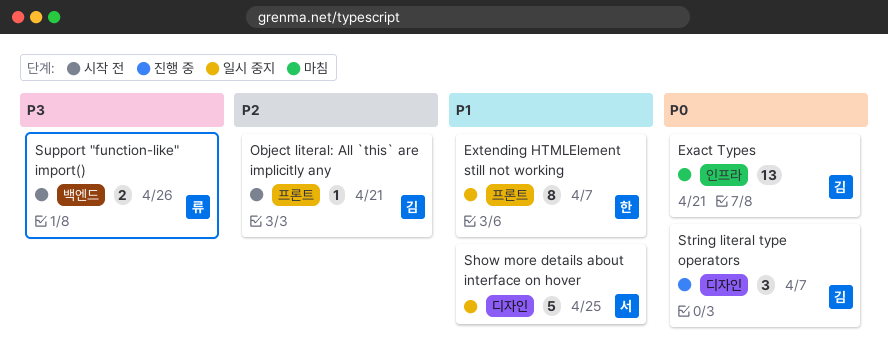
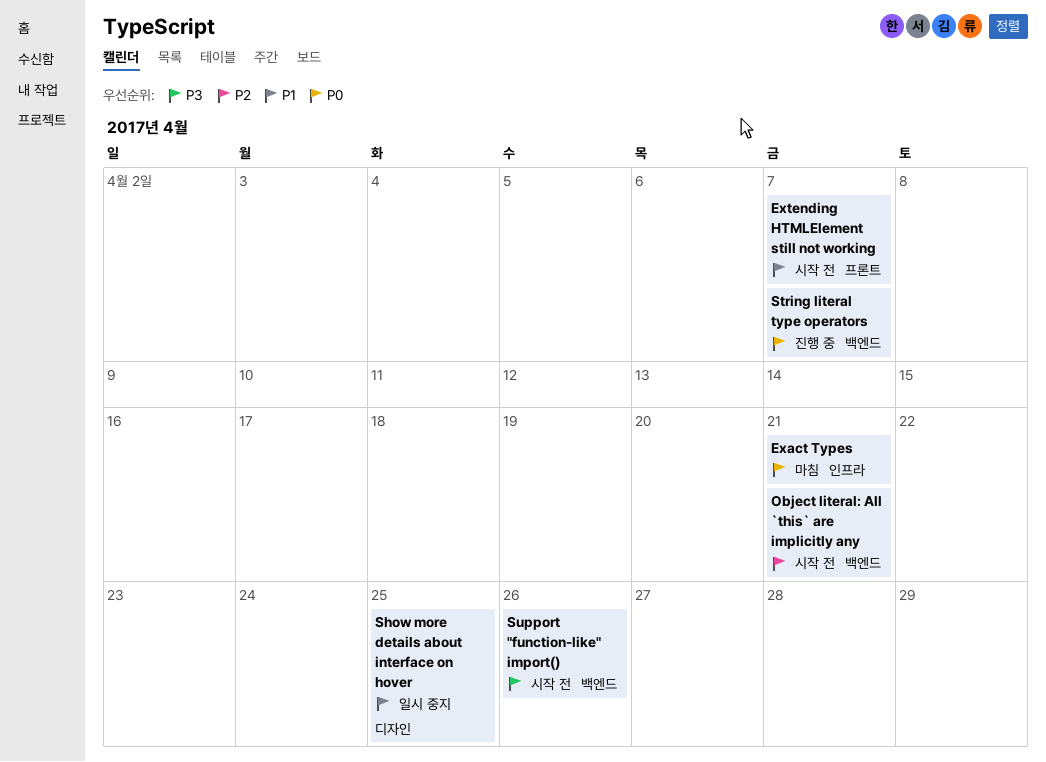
Extending HTMLElement still not working, status: 일시 중지 -> 시작 전
Object literal: All `this` are implicitly any, label: 프론트 -> 백엔드
String literal type operators, label: 디자인 -> 백엔드

